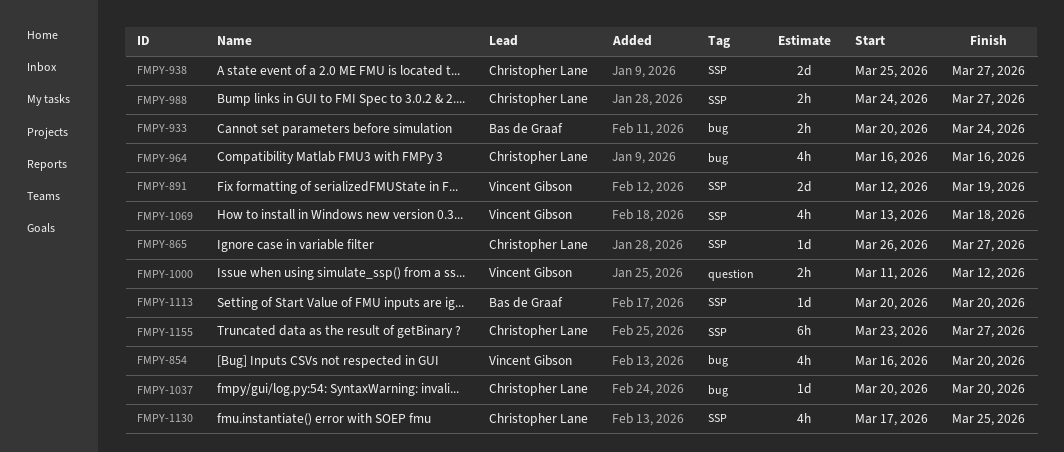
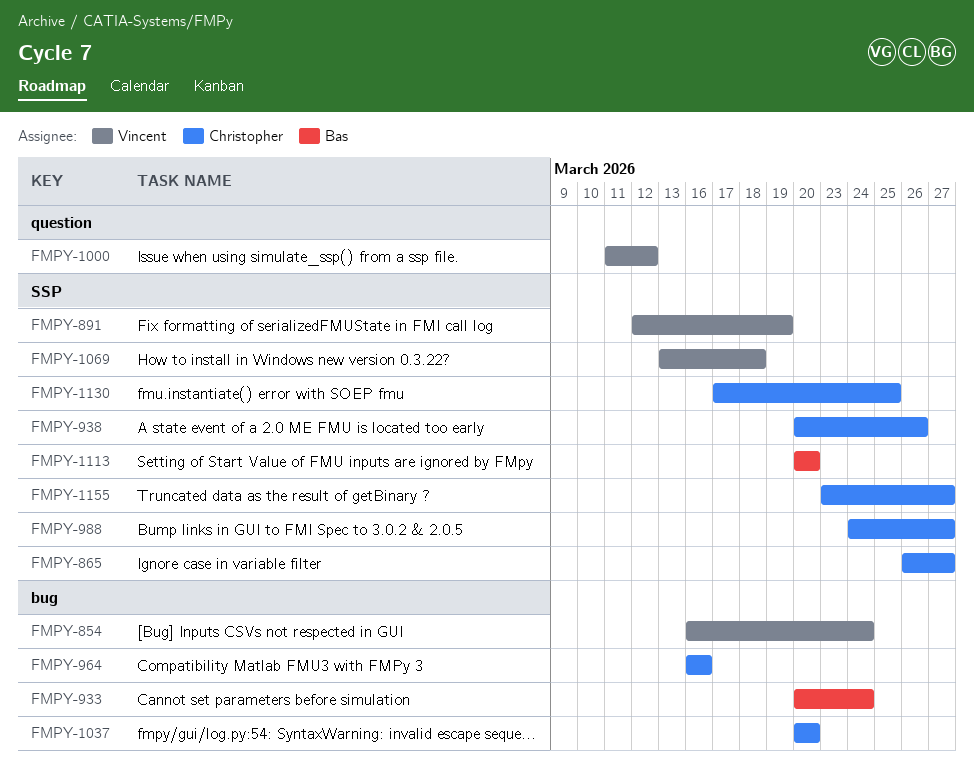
FMPY-854, due: Mar 20 -> Mar 24
FMPY-938, start: Mar 25 -> Mar 20
FMPY-938, due: Mar 27 -> Mar 26

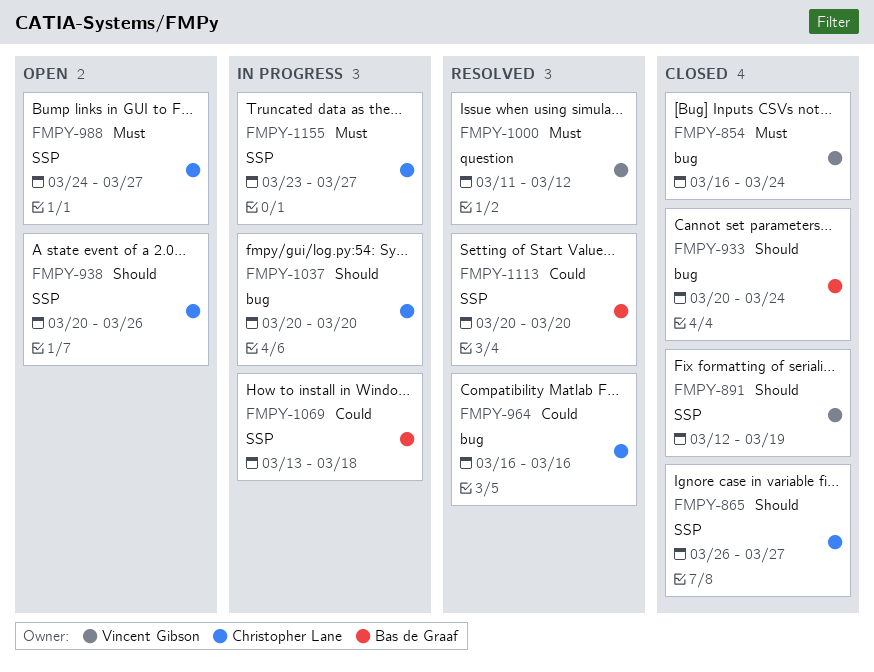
FMPY-1069, owner: Vincent Gibson -> Bas de Graaf
FMPY-1130: present -> none

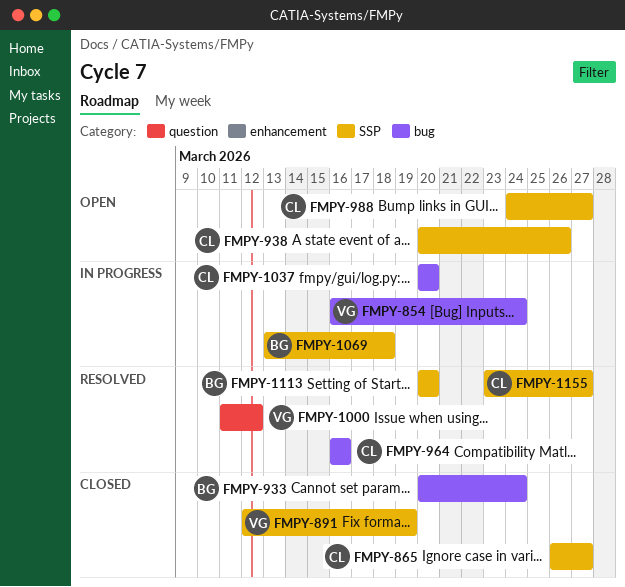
FMPY-854, status: Closed -> In progress
FMPY-1155, status: In progress -> Resolved

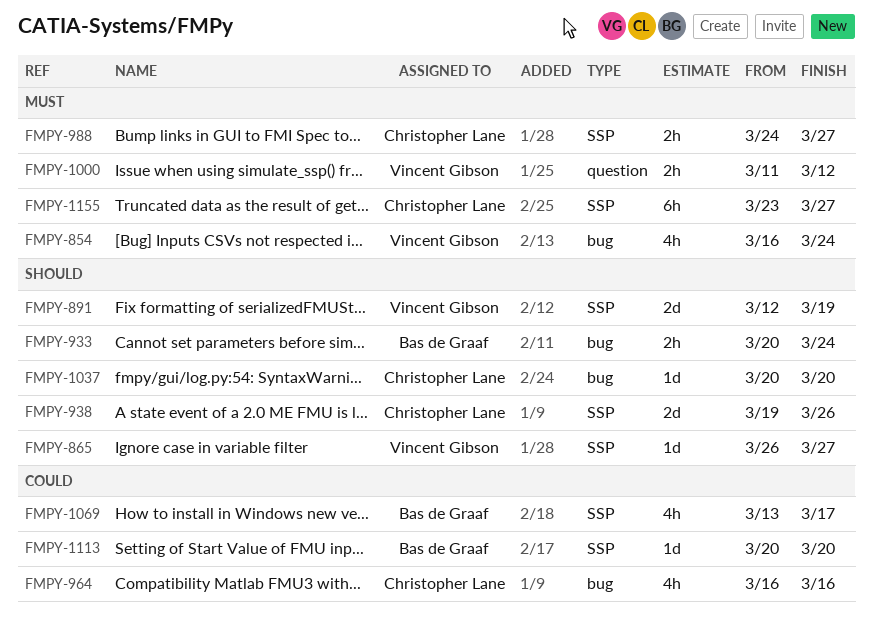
FMPY-865, owner: Christopher Lane -> Vincent Gibson
FMPY-938, start: Mar 20 -> Mar 19
FMPY-1069, due: Mar 18 -> Mar 17

